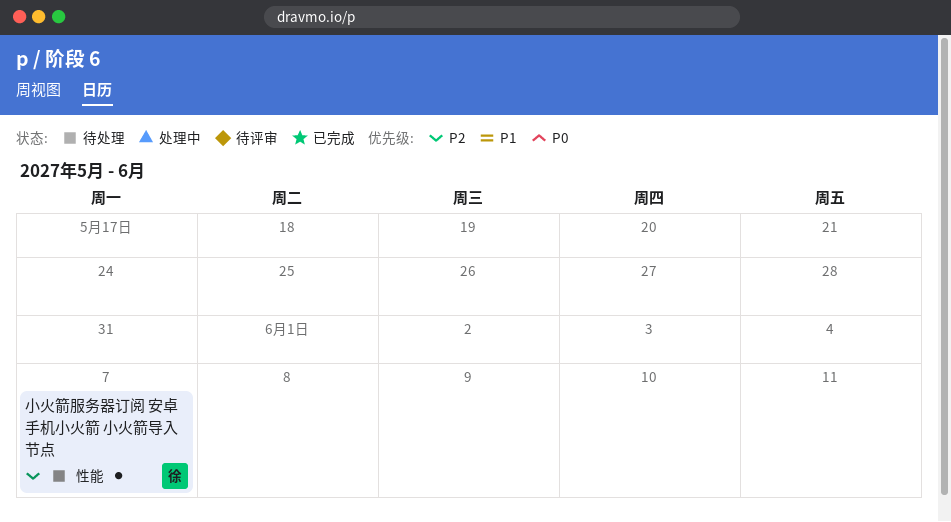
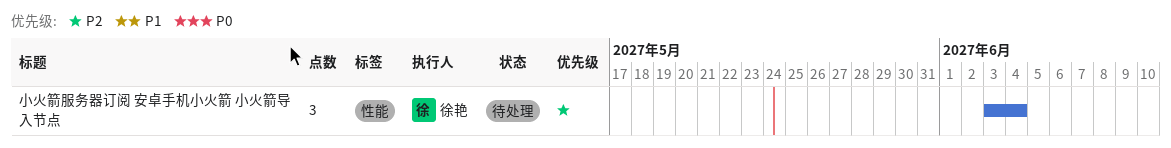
小火箭服务器订阅 安卓手机小火箭 小火箭导入节点, estimate: 1 -> 3
小火箭服务器订阅 安卓手机小火箭 小火箭导入节点, due: Jun 7 -> Jun 4

